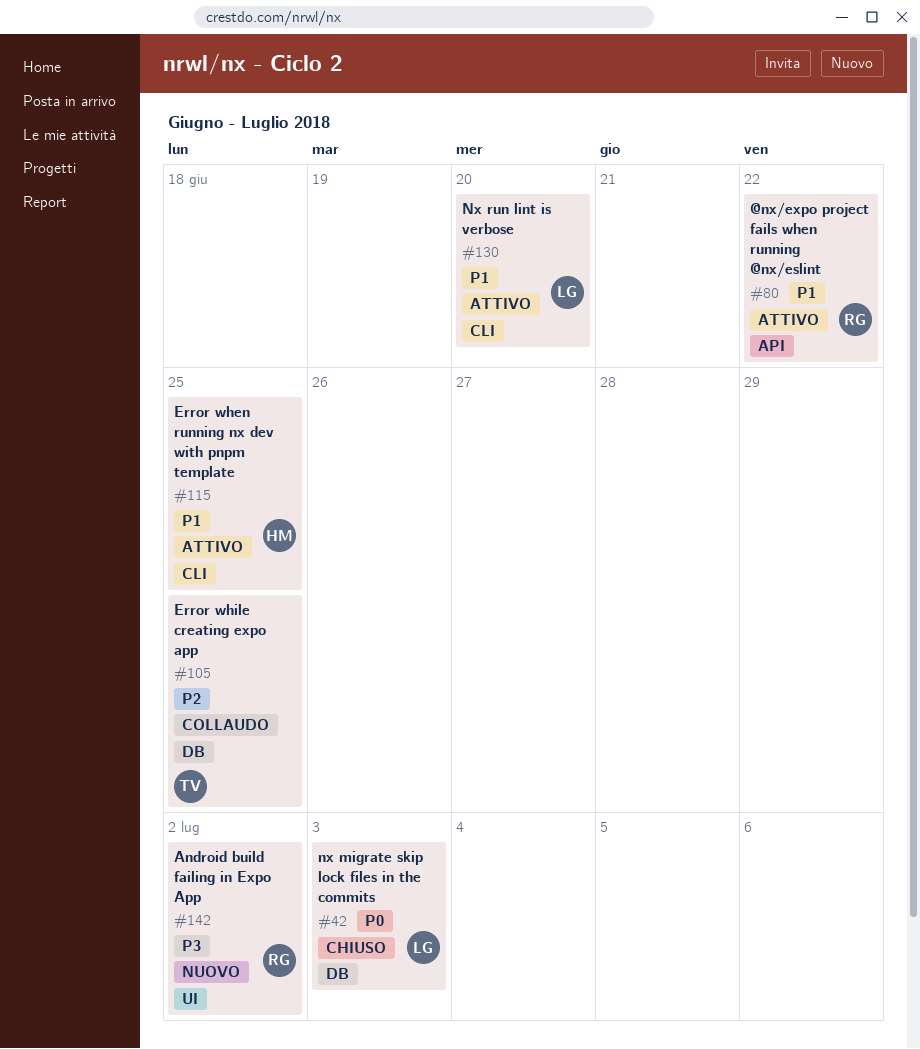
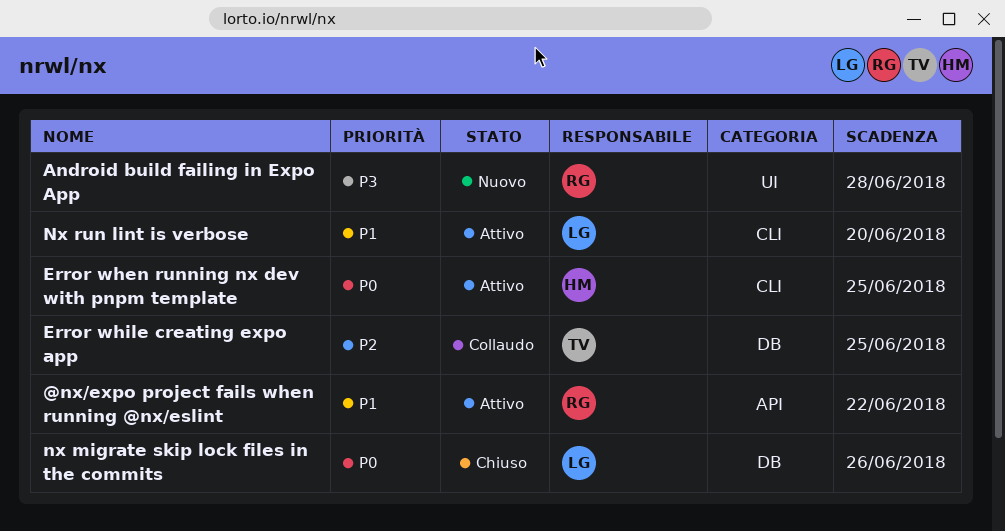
Android build failing in Expo App, due: Jul 2 -> Jun 28
Error when running nx dev with pnpm template, priority: P1 -> P0
nx migrate skip lock files in the commits, due: Jul 3 -> Jun 26

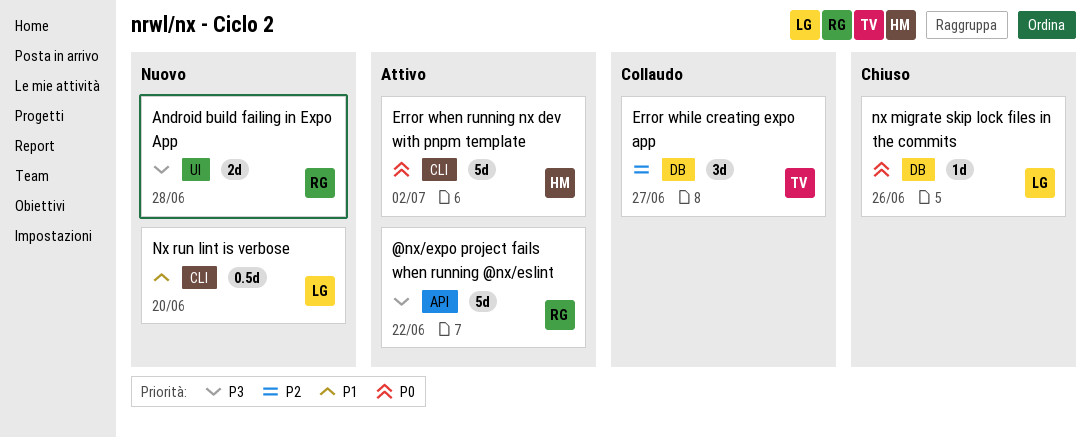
@nx/expo project fails when running @nx/eslint, priority: P1 -> P3
Error when running nx dev with pnpm template, due: Jun 25 -> Jul 2
Error while creating expo app, due: Jun 25 -> Jun 27
Nx run lint is verbose, status: Attivo -> Nuovo

